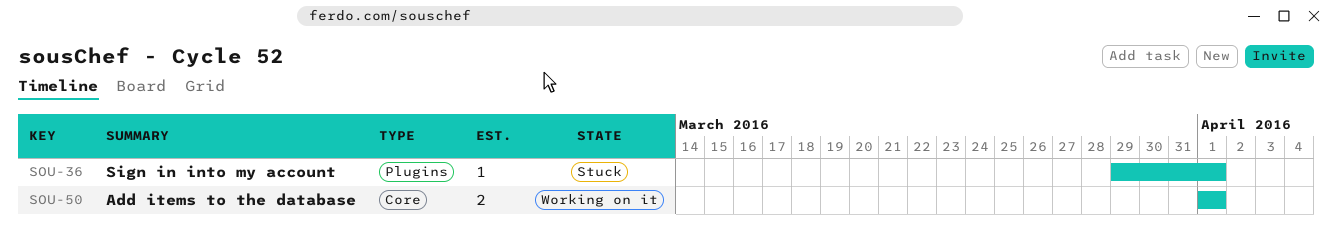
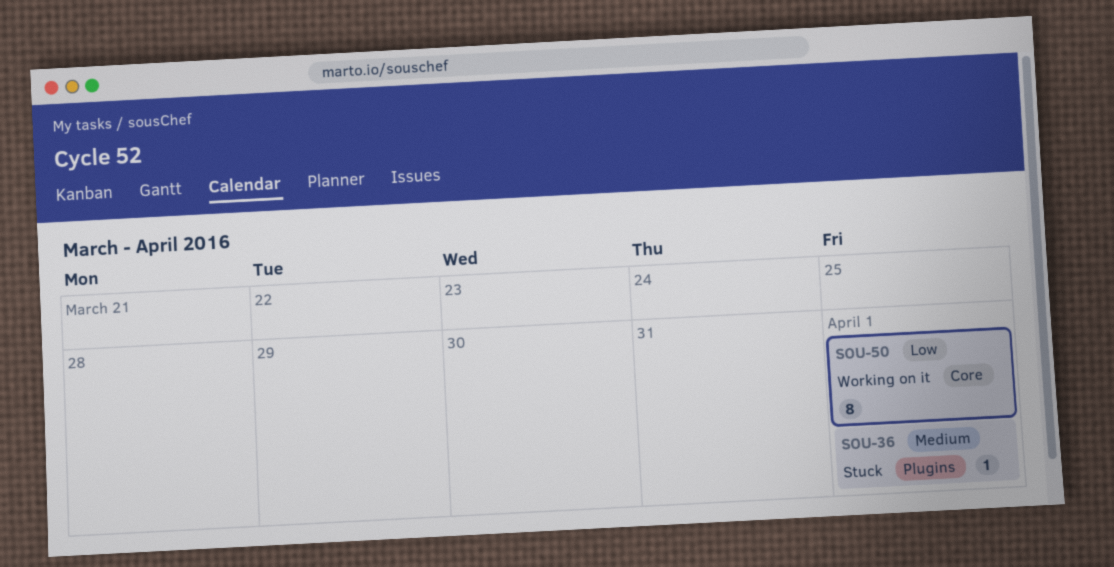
SOU-50, estimate: 2 -> 8

